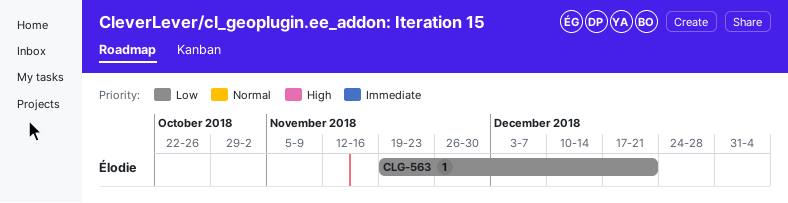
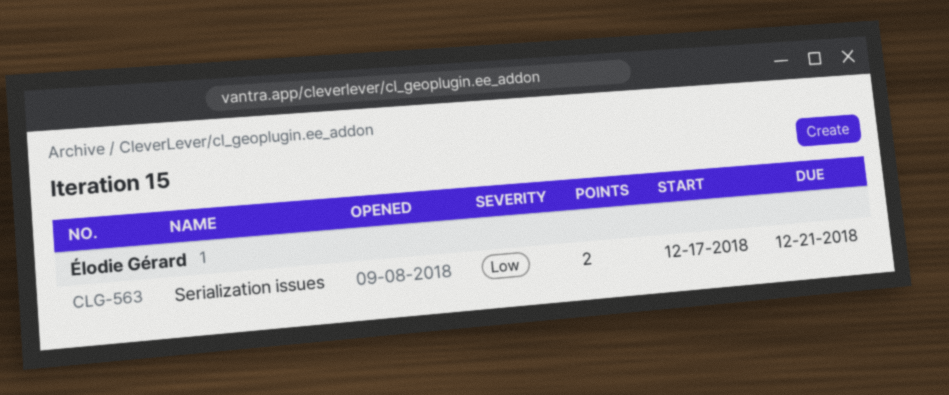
CLG-563, estimate: 1 -> 2
CLG-563, start: Nov 19 -> Dec 17

